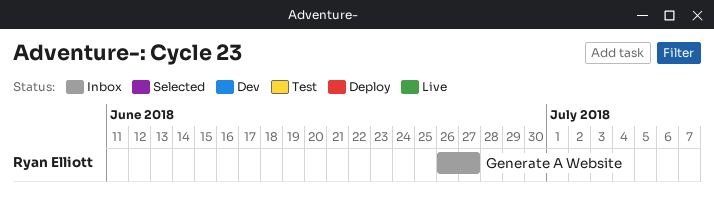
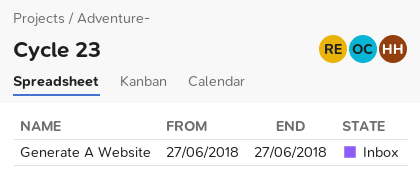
Generate A Website, start: Jun 26 -> Jun 27

